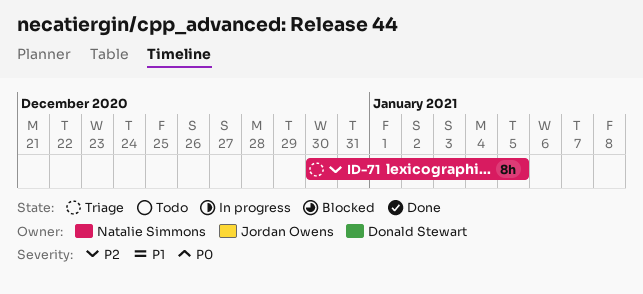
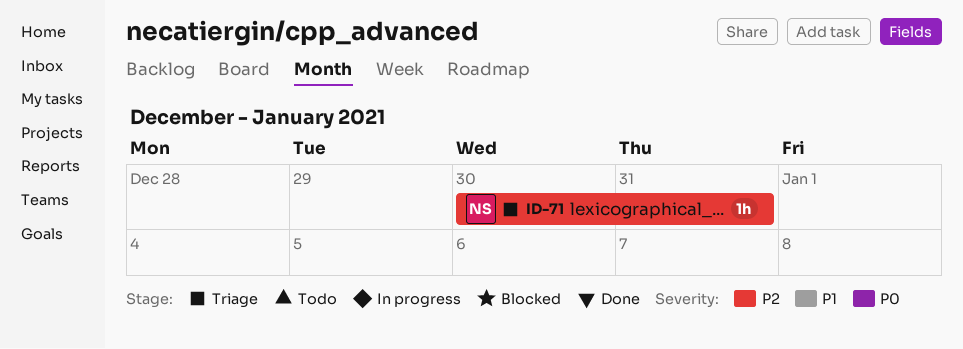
ID-71, estimate: 8h -> 1h
ID-71, due: Jan 5 -> Dec 31

